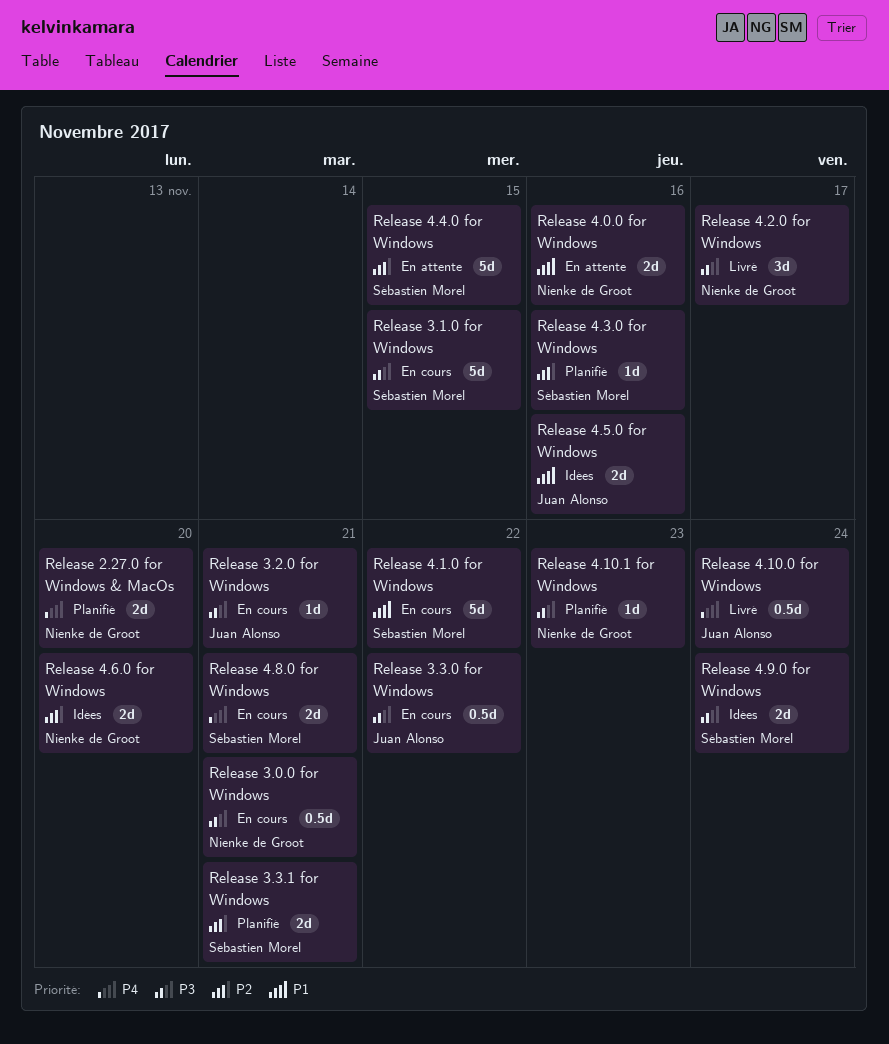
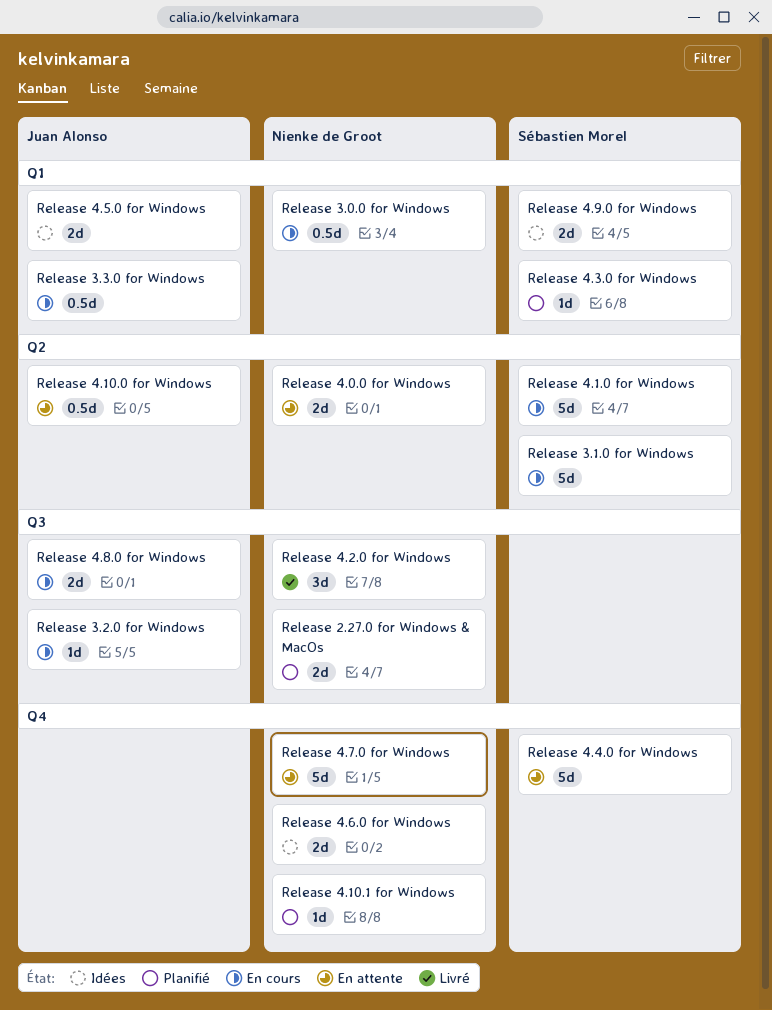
Release 3.3.1 for Windows: present -> none
Release 4.10.0 for Windows, status: Livré -> En attente
Release 4.7.0 for Windows: none -> present
Release 4.8.0 for Windows, owner: Sébastien Morel -> Juan Alonso

